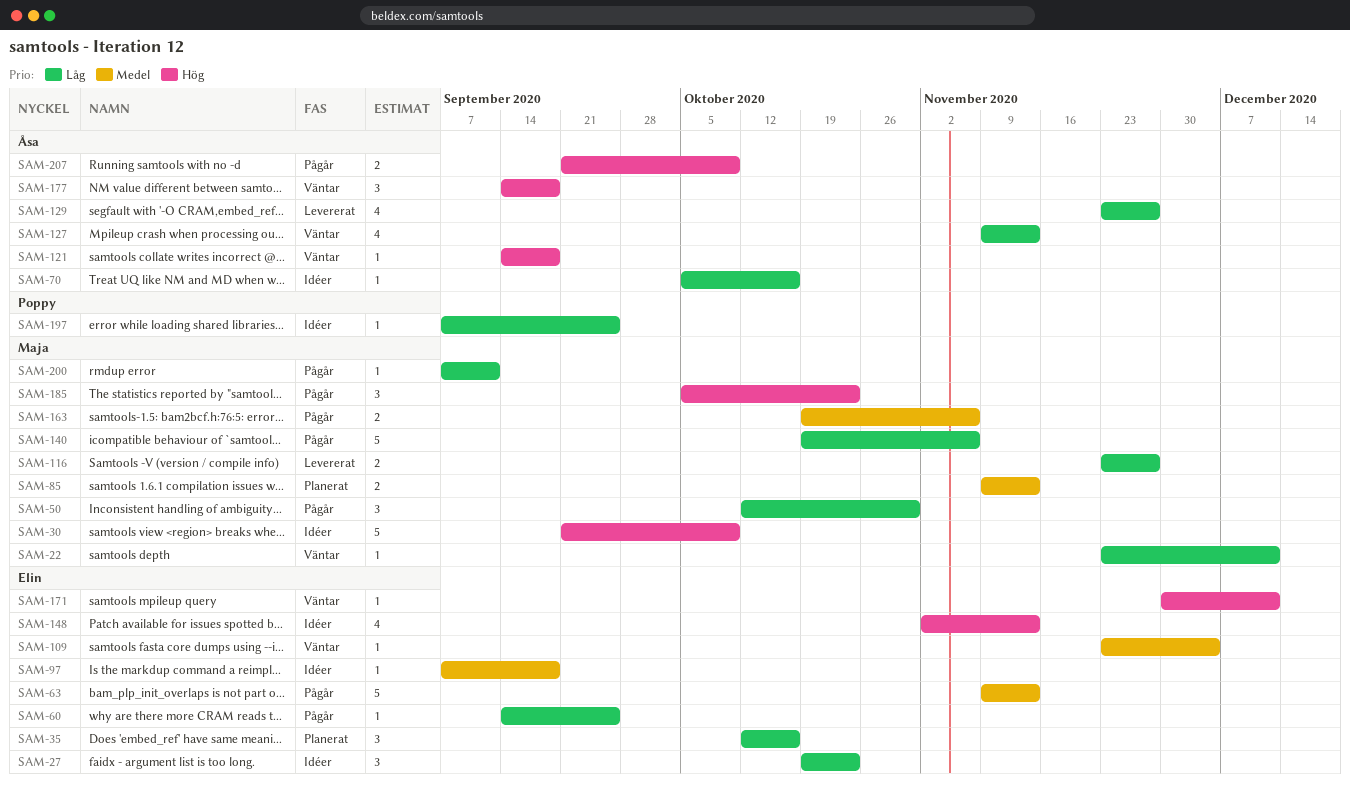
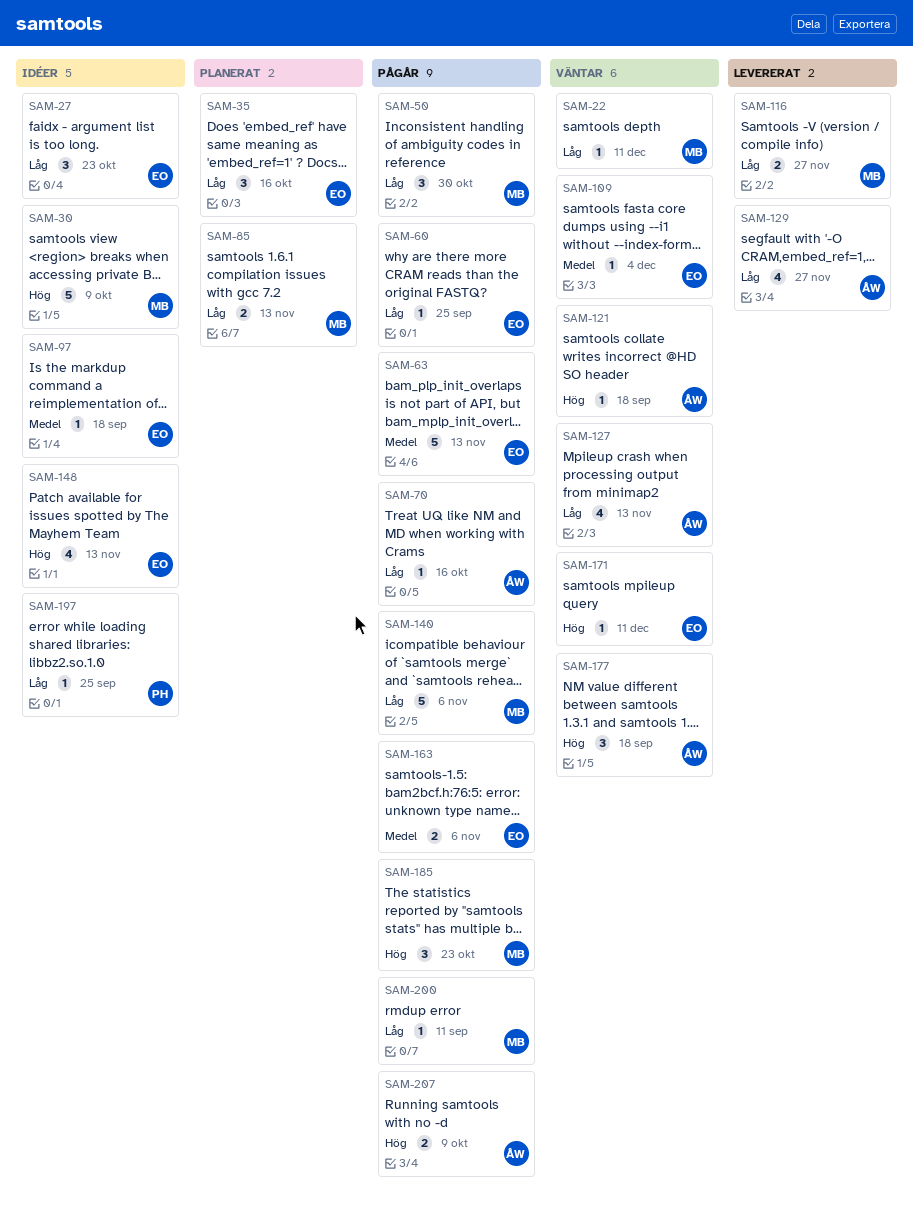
SAM-70, status: Idéer -> Pågår
SAM-85, priority: Medel -> Låg
SAM-163, owner: Maja -> Elin

